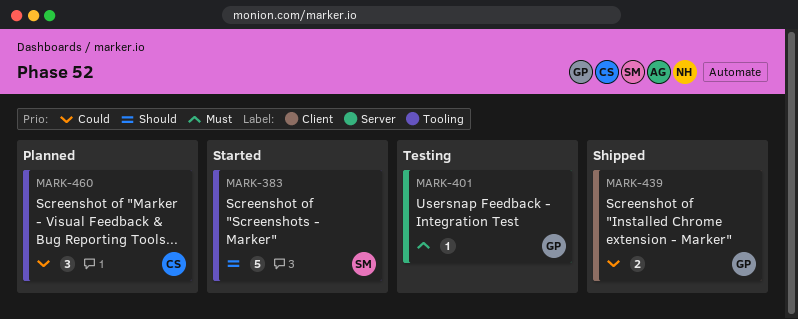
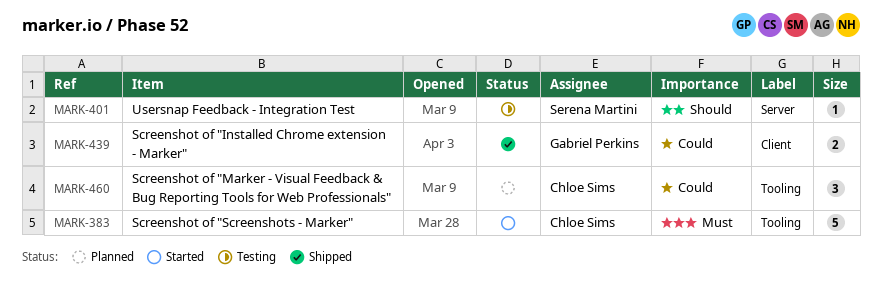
MARK-383, owner: Serena Martini -> Chloe Sims
MARK-383, priority: Should -> Must
MARK-401, owner: Gabriel Perkins -> Serena Martini
MARK-401, priority: Must -> Should

